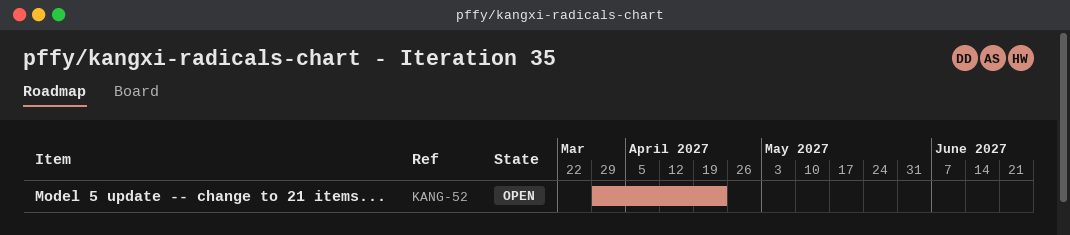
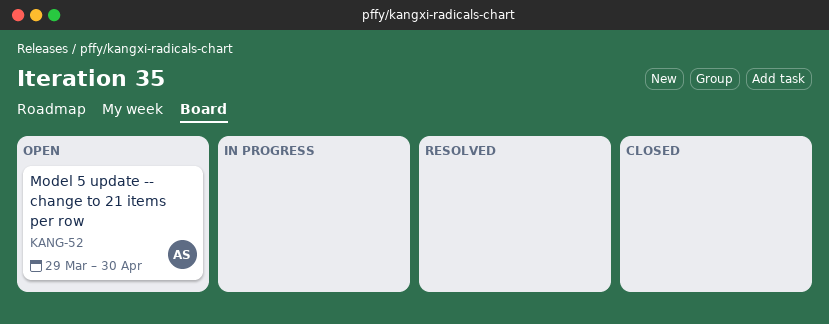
KANG-52, due: Apr 23 -> Apr 30

